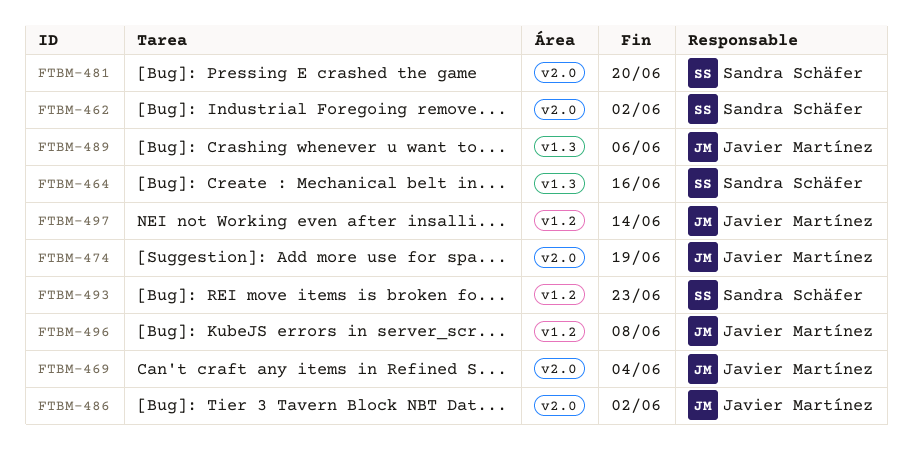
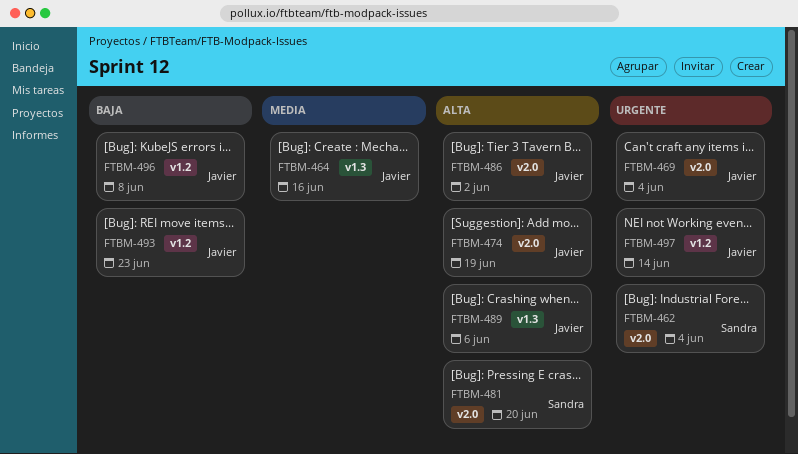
FTBM-462, due: Jun 2 -> Jun 4
FTBM-464, owner: Sandra Schäfer -> Javier Martínez
FTBM-493, owner: Sandra Schäfer -> Javier Martínez

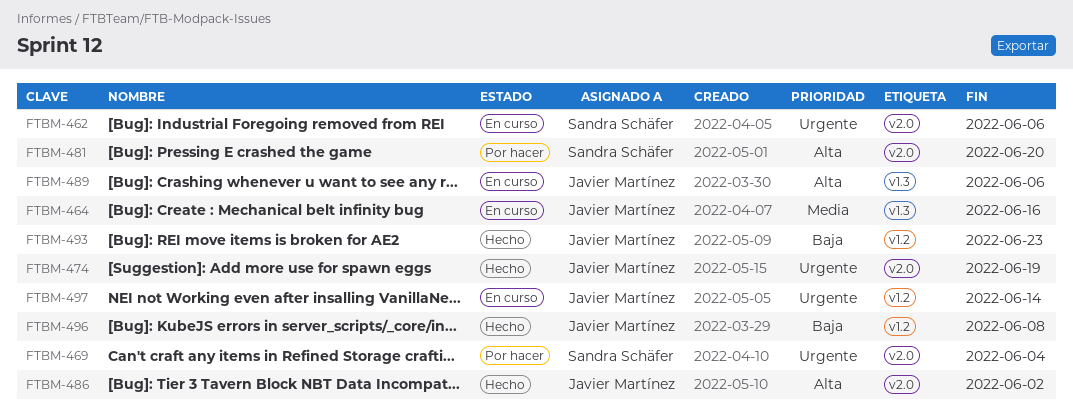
FTBM-462, due: Jun 4 -> Jun 6
FTBM-469, owner: Javier Martínez -> Sandra Schäfer
FTBM-474, priority: Alta -> Urgente

